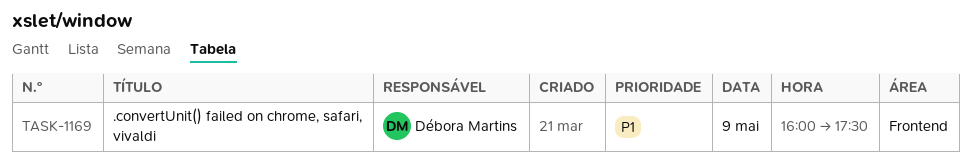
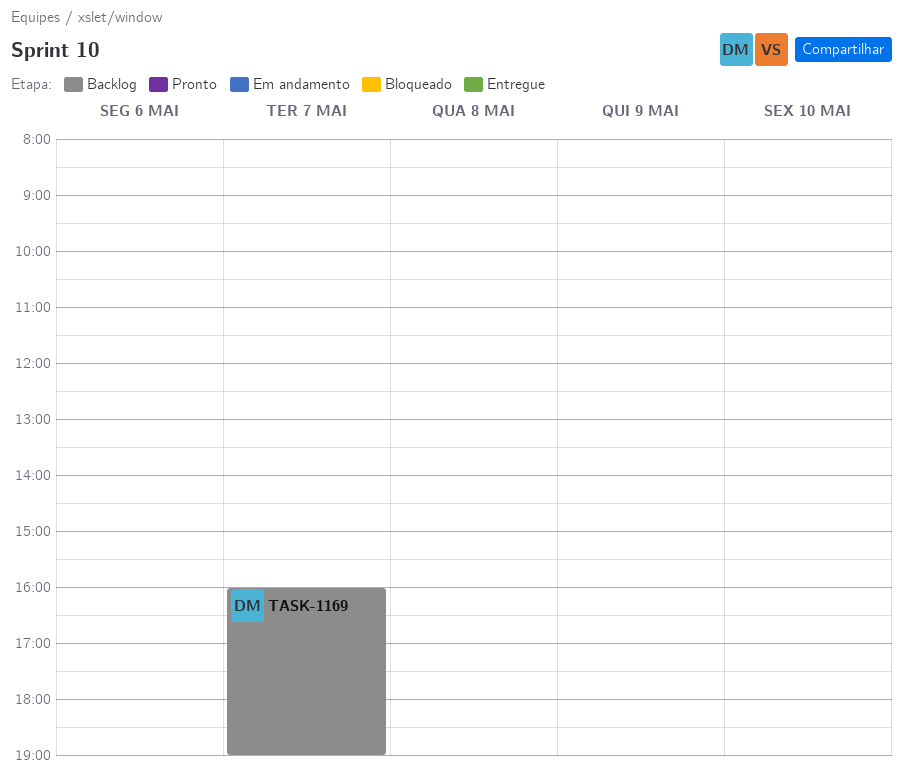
TASK-1169, day: May 9 -> May 7
TASK-1169, ends: 17:30 -> 19:00

